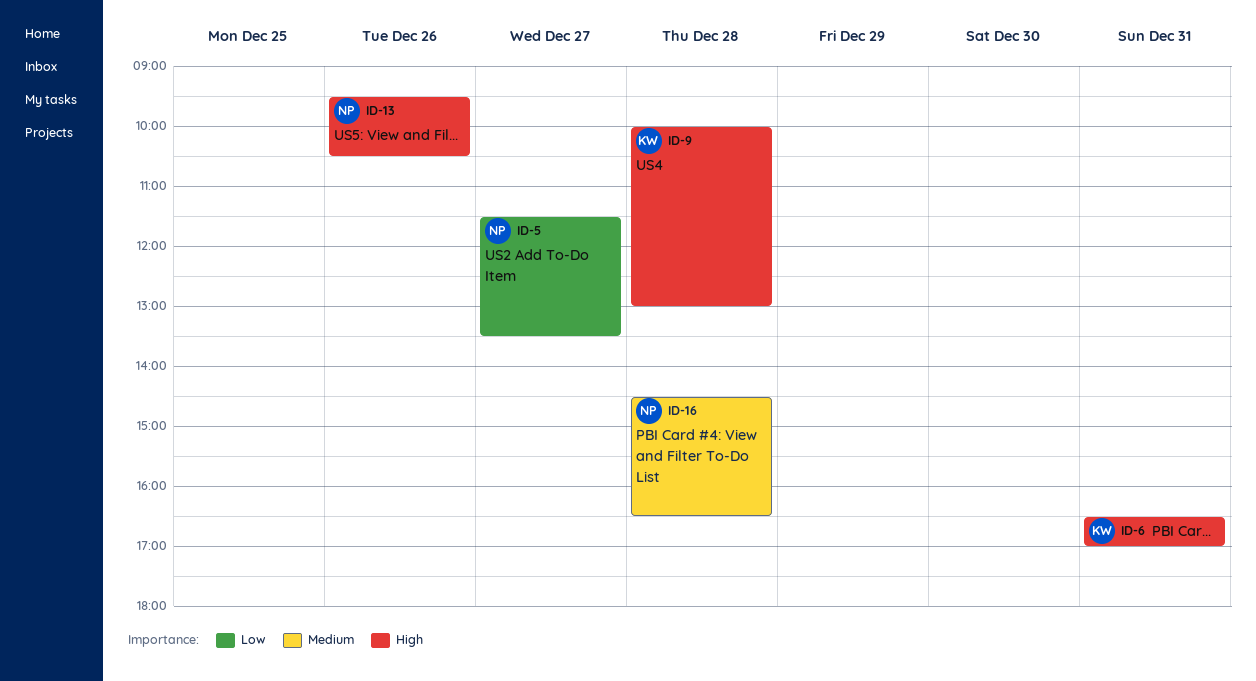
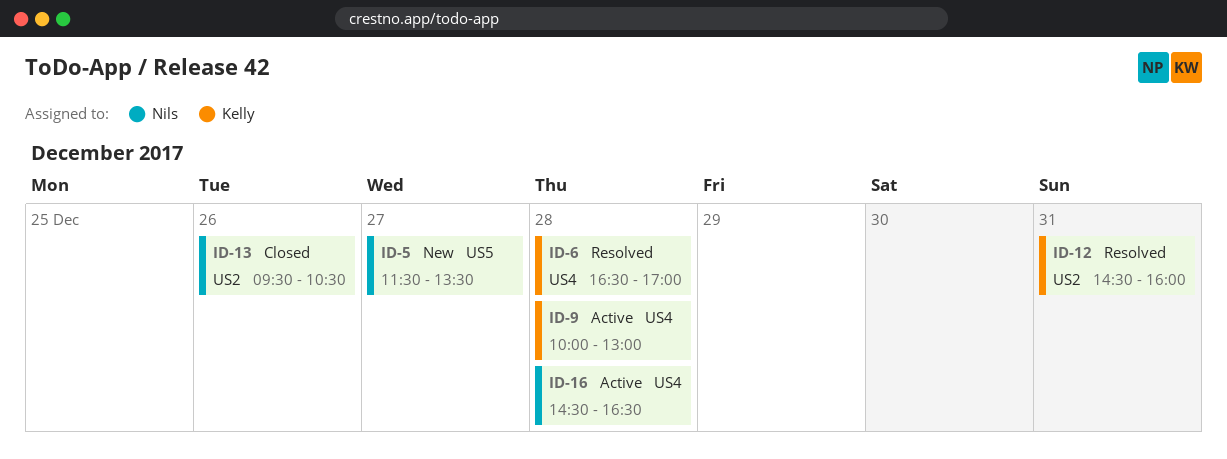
ID-6, day: Dec 31 -> Dec 28
ID-12: none -> present

